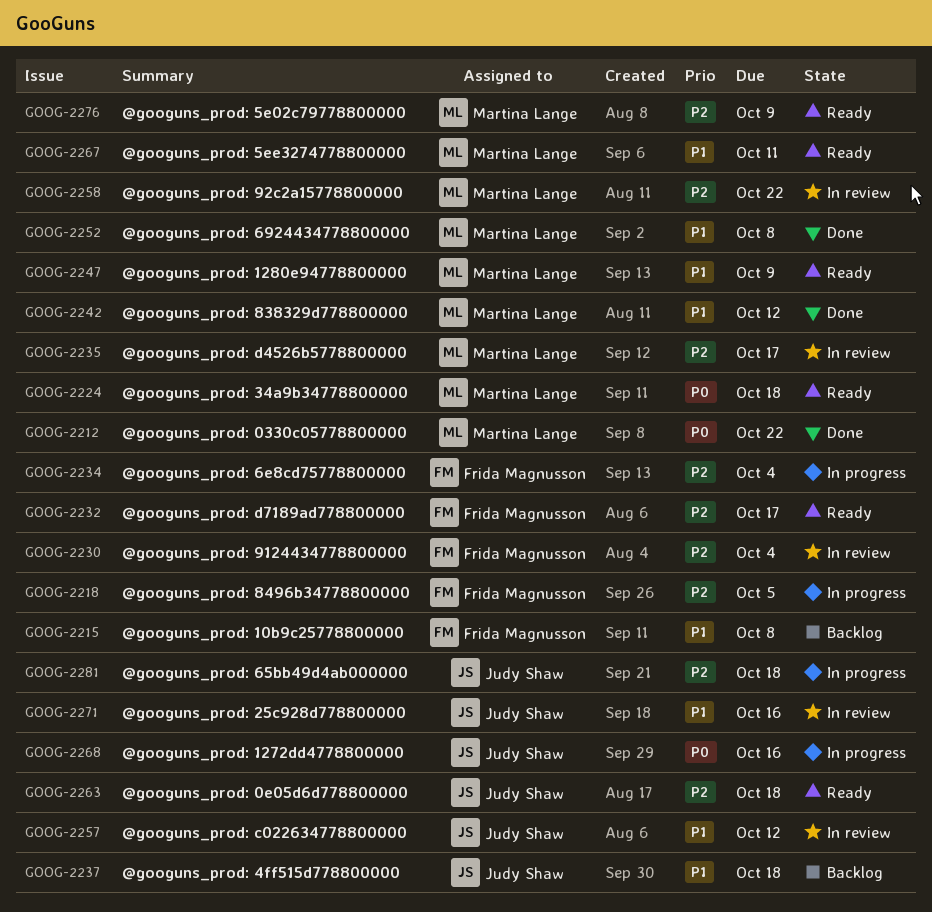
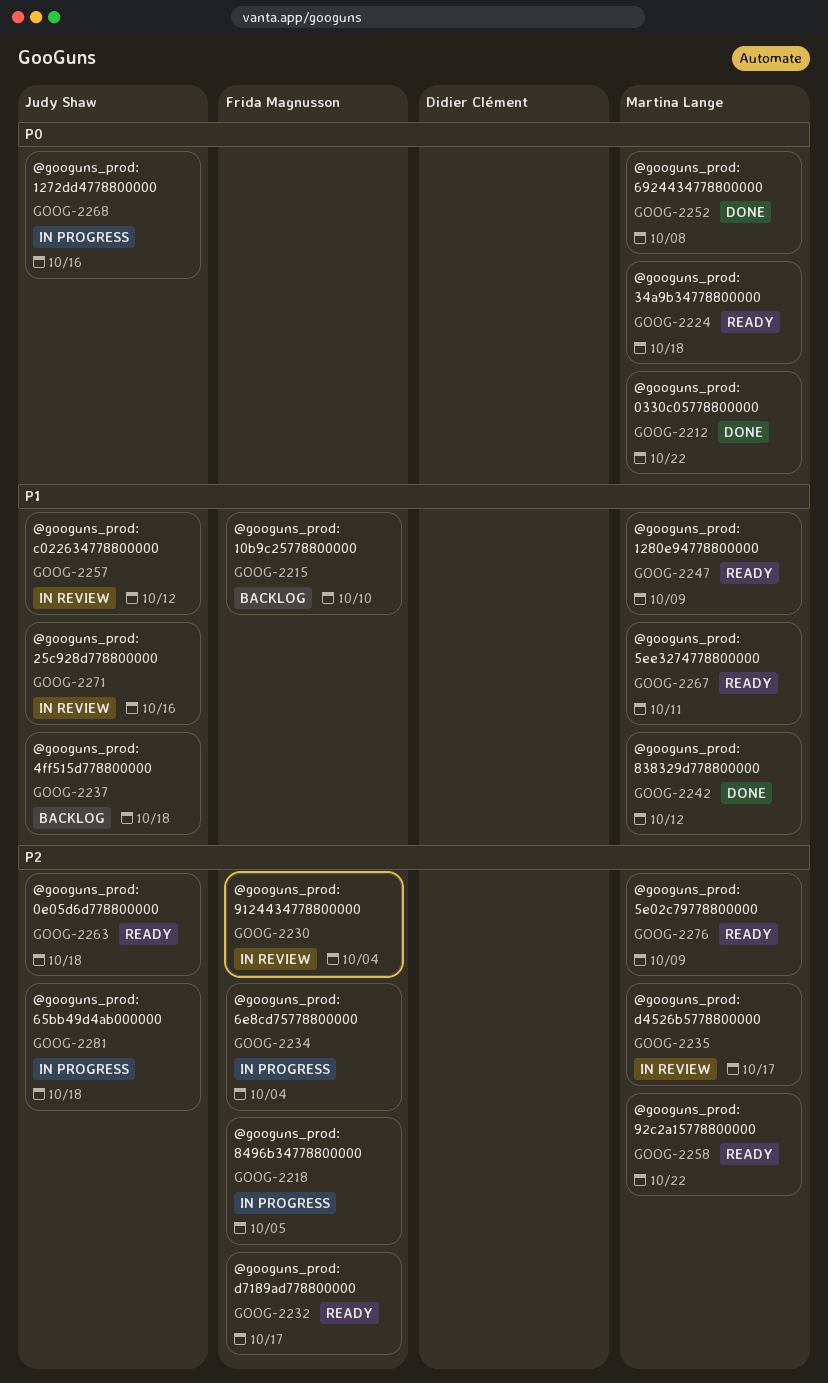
GOOG-2215, due: Oct 8 -> Oct 10
GOOG-2252, priority: P1 -> P0
GOOG-2258, status: In review -> Ready

